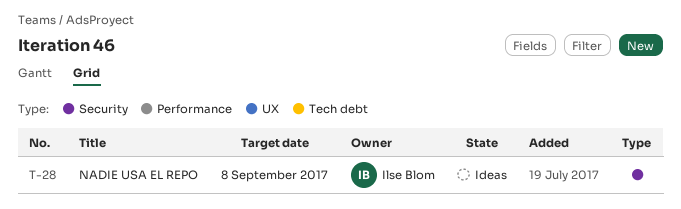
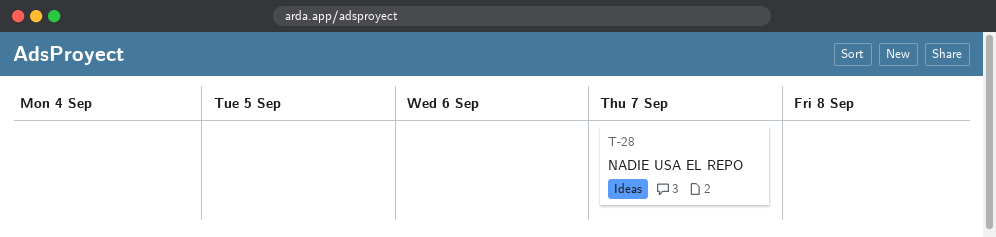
T-28, due: Sep 8 -> Sep 7

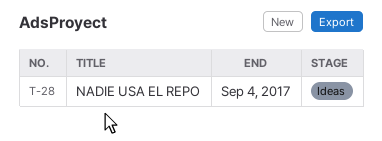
T-28, due: Sep 7 -> Sep 4

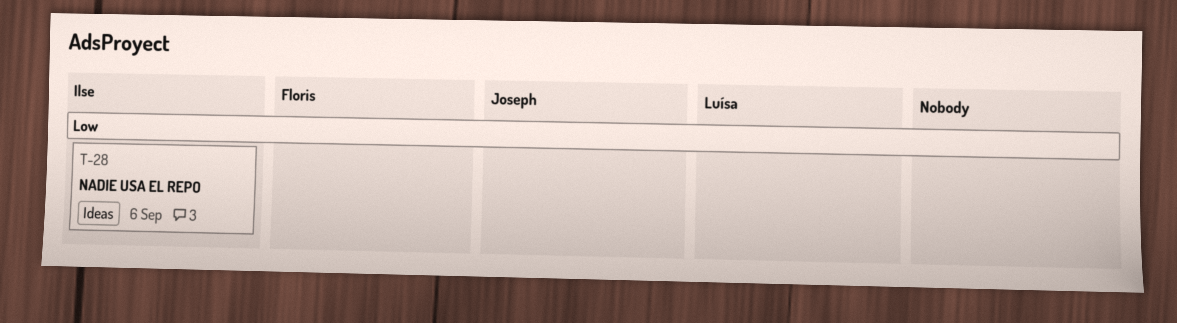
T-28, due: Sep 4 -> Sep 6

